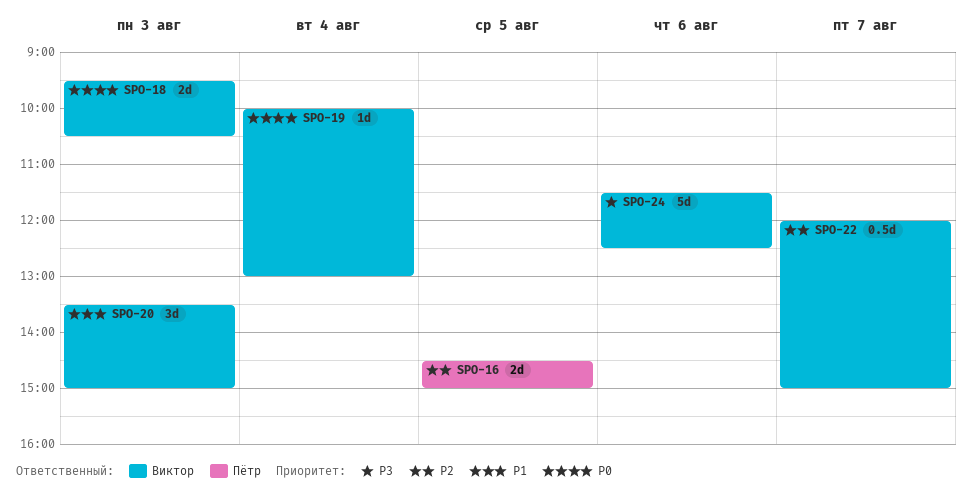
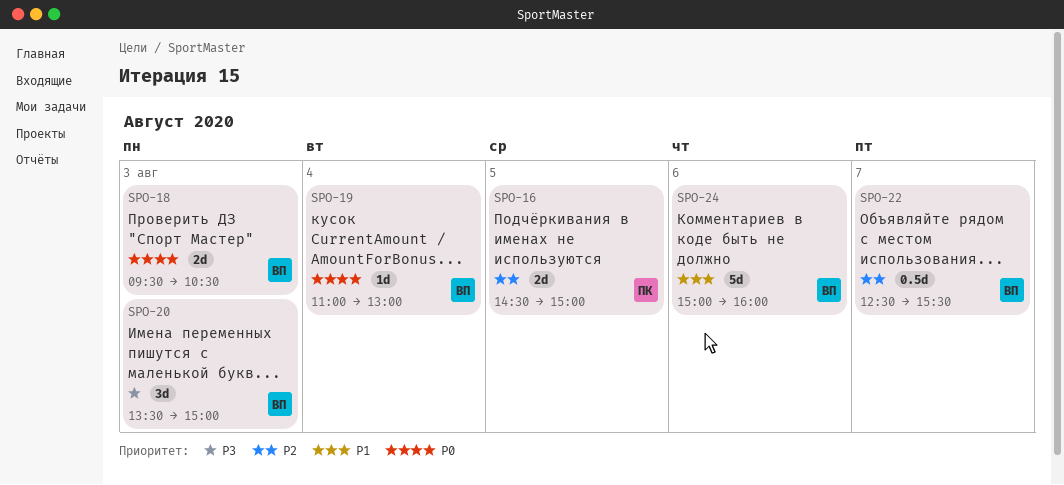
SPO-19, begins: 10:00 -> 11:00
SPO-20, priority: P1 -> P3
SPO-22, begins: 12:00 -> 12:30
SPO-22, ends: 15:00 -> 15:30
SPO-24, priority: P3 -> P1
SPO-24, begins: 11:30 -> 15:00
SPO-24, ends: 12:30 -> 16:00

